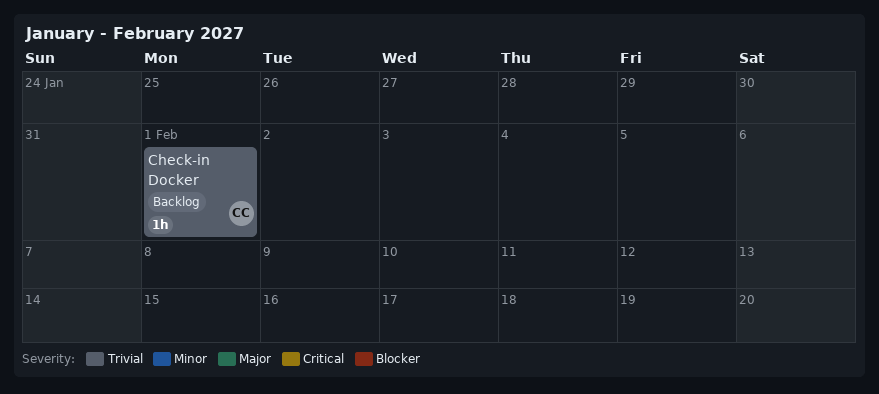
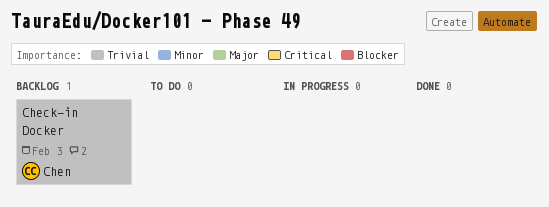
Check-in Docker, due: Feb 1 -> Feb 3

